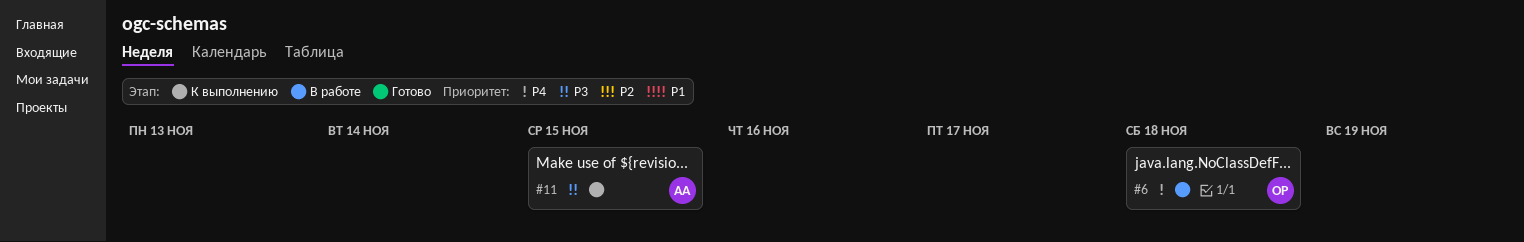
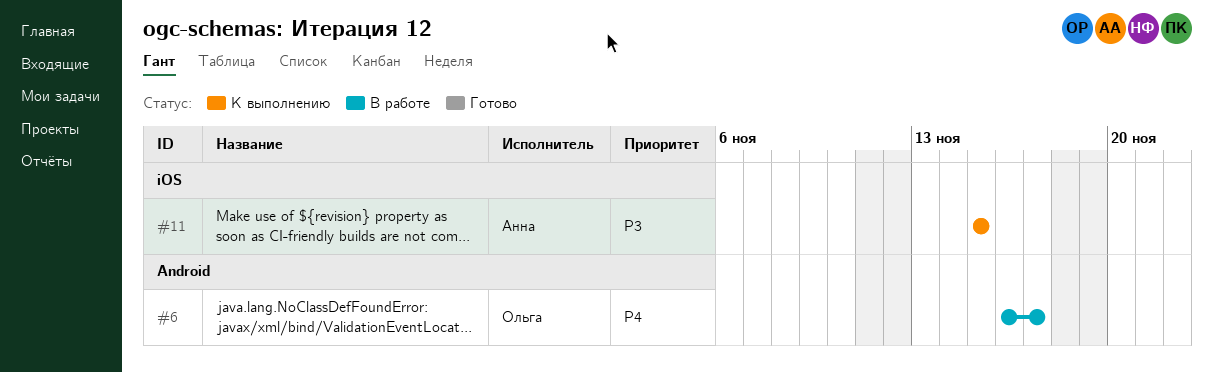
#6, due: Nov 18 -> Nov 17

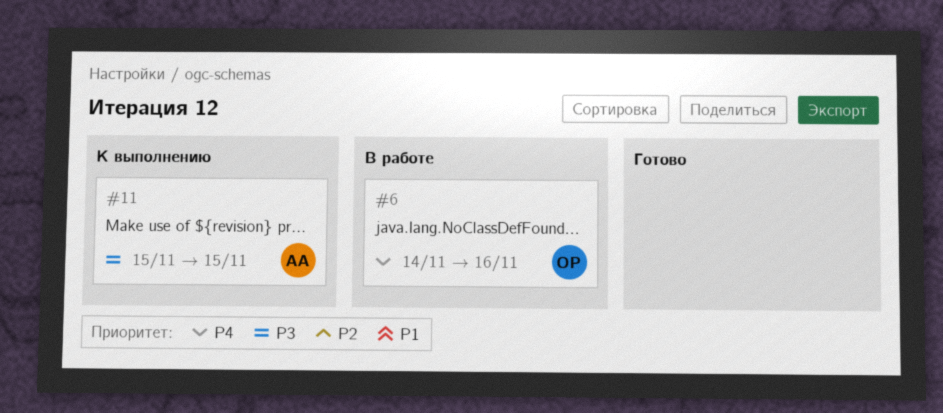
#6, start: Nov 16 -> Nov 14
#6, due: Nov 17 -> Nov 16

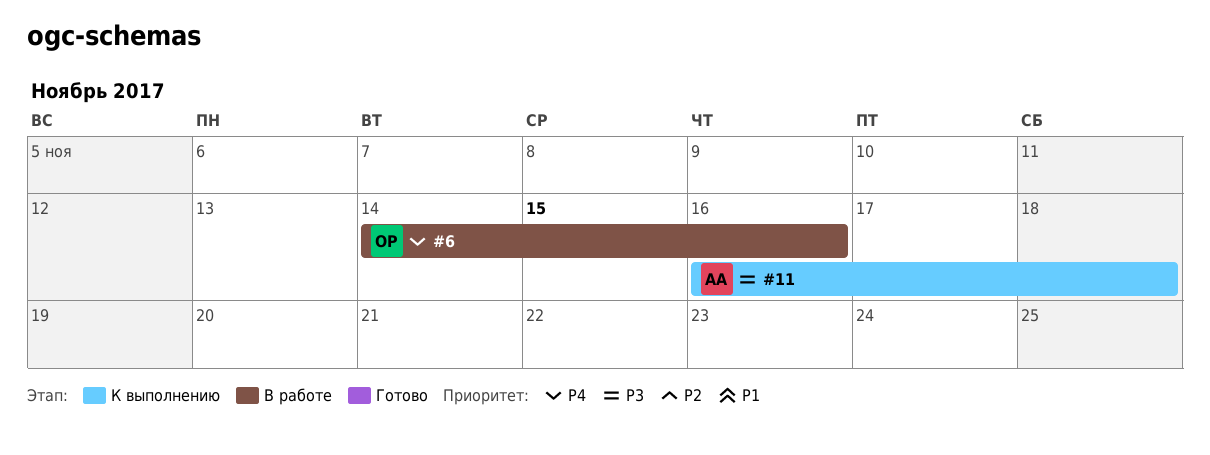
#11, start: Nov 15 -> Nov 16
#11, due: Nov 15 -> Nov 18

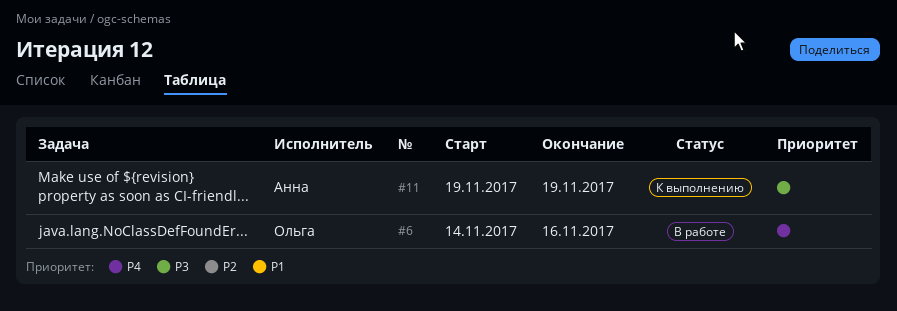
#11, start: Nov 16 -> Nov 19
#11, due: Nov 18 -> Nov 19

